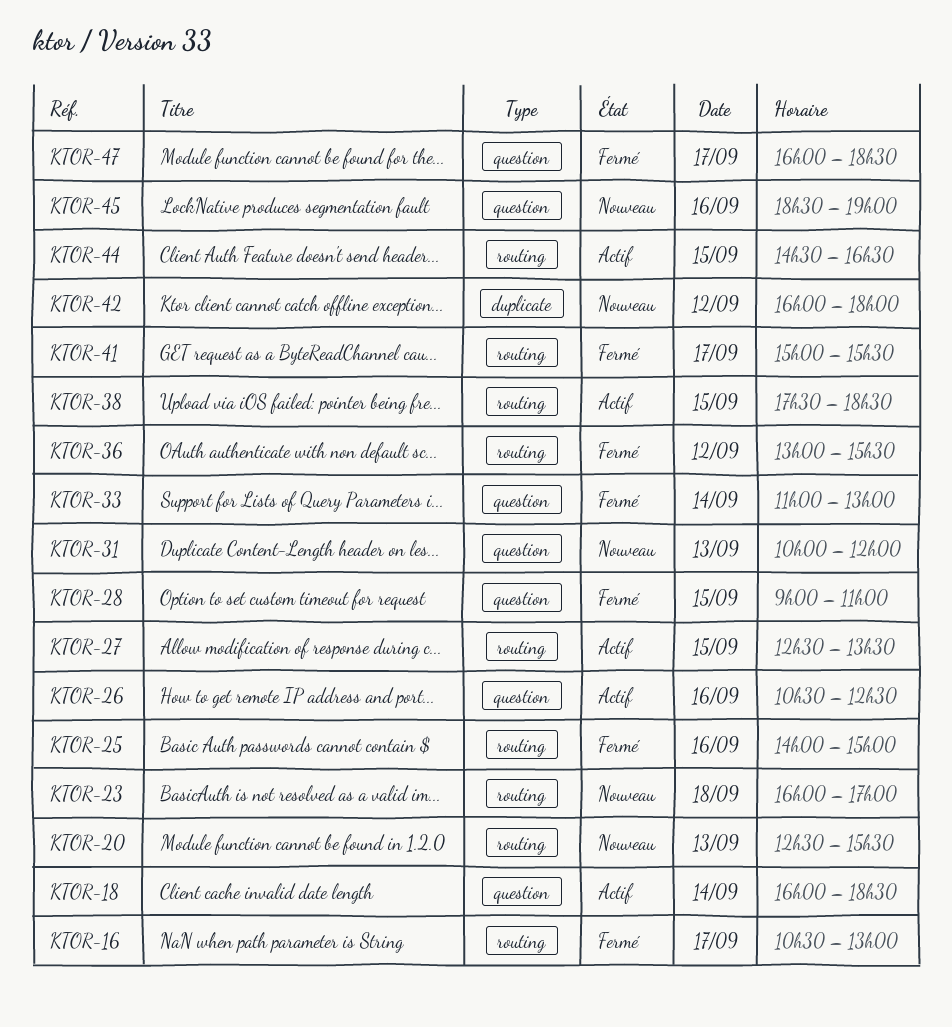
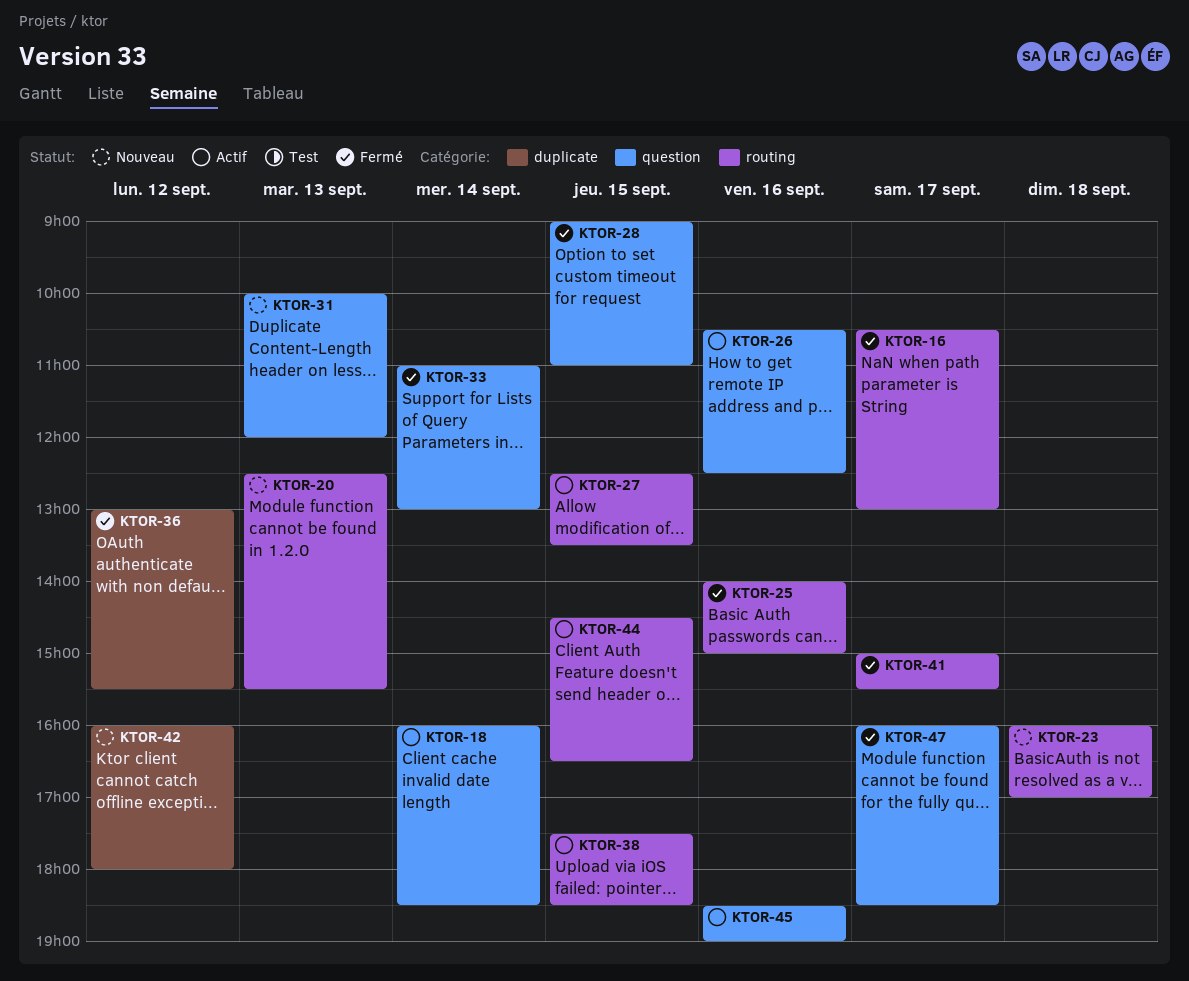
KTOR-36, label: routing -> duplicate
KTOR-45, status: Nouveau -> Actif

